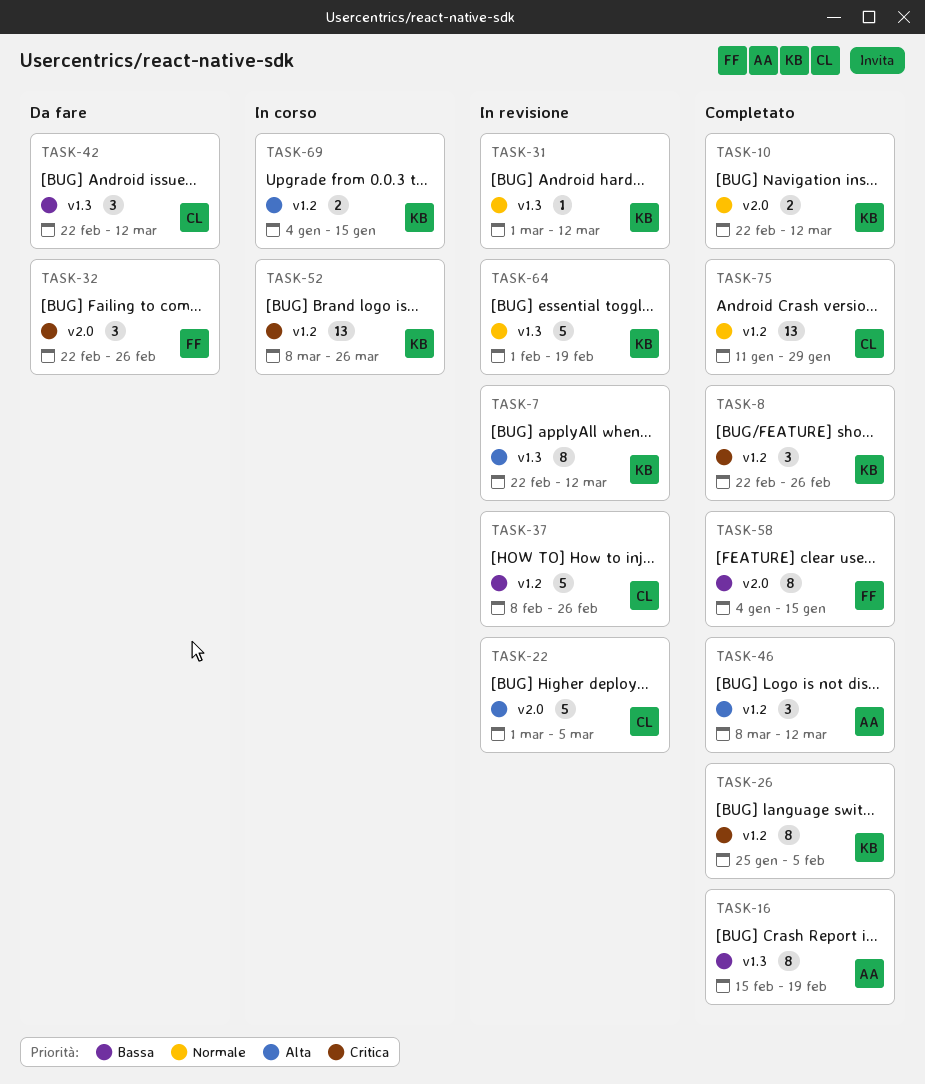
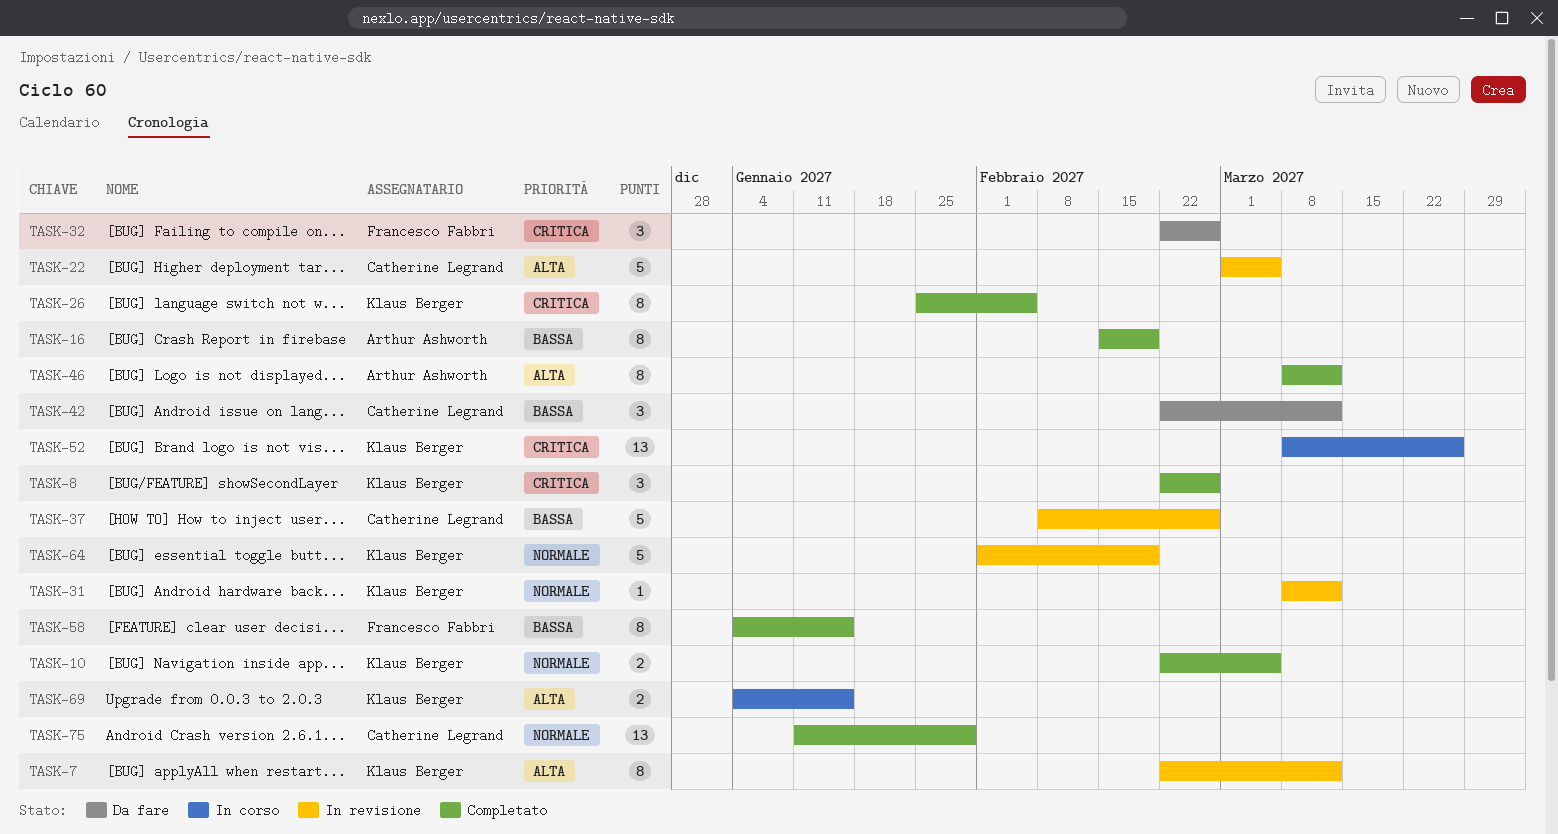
TASK-10, due: Mar 12 -> Mar 5
TASK-31, start: Mar 1 -> Mar 8
TASK-46, estimate: 3 -> 8

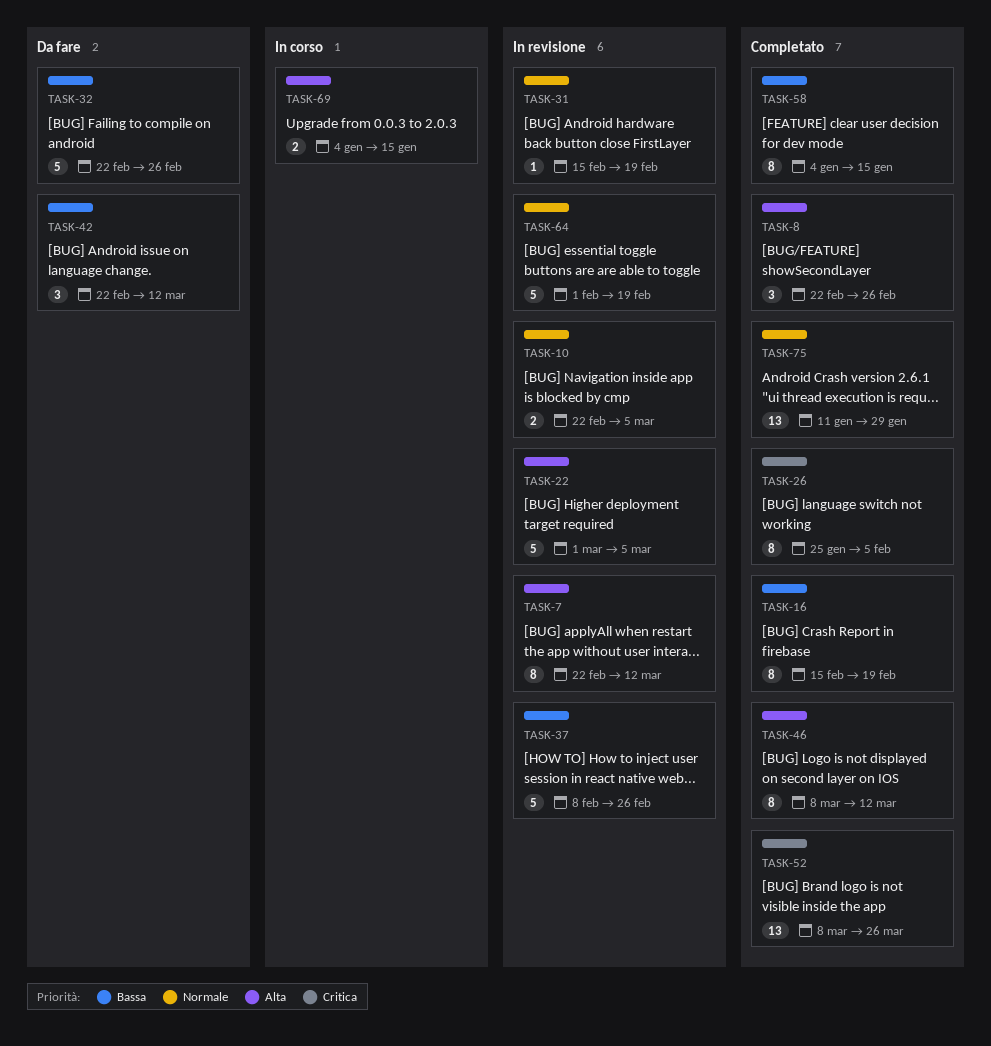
TASK-8, priority: Critica -> Alta
TASK-10, status: Completato -> In revisione
TASK-31, start: Mar 8 -> Feb 15
TASK-31, due: Mar 12 -> Feb 19
TASK-32, priority: Critica -> Bassa
TASK-32, estimate: 3 -> 5
TASK-52, status: In corso -> Completato

